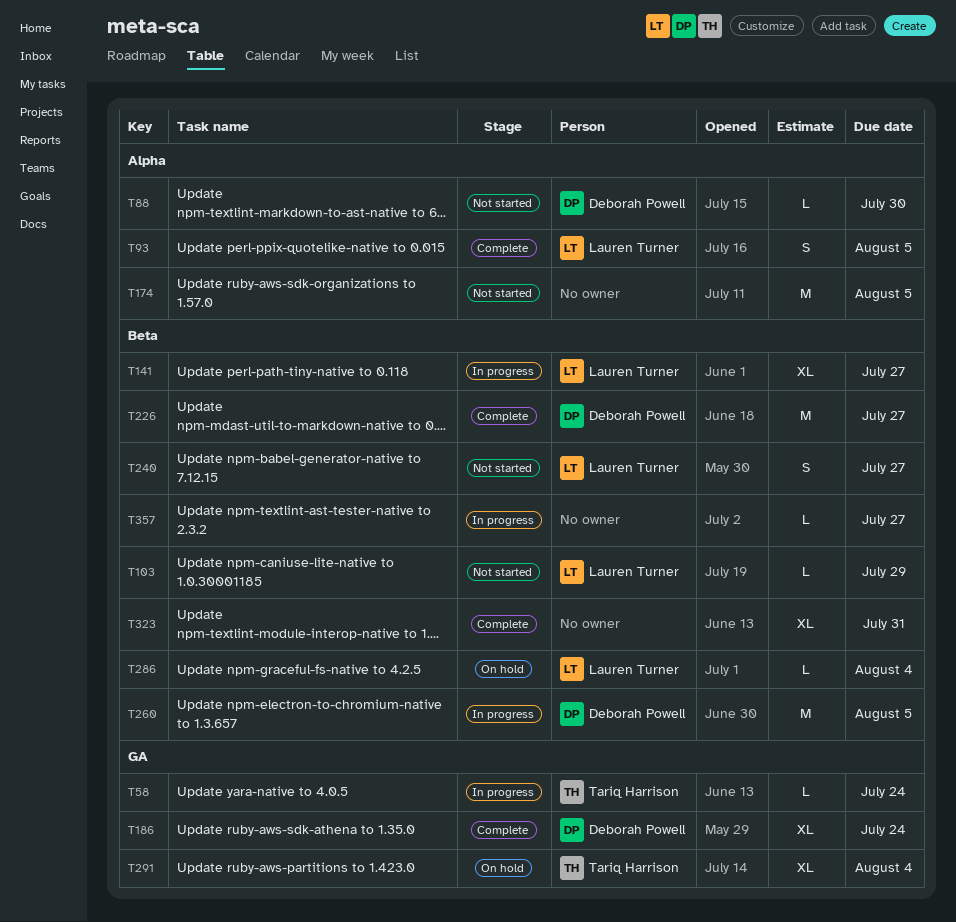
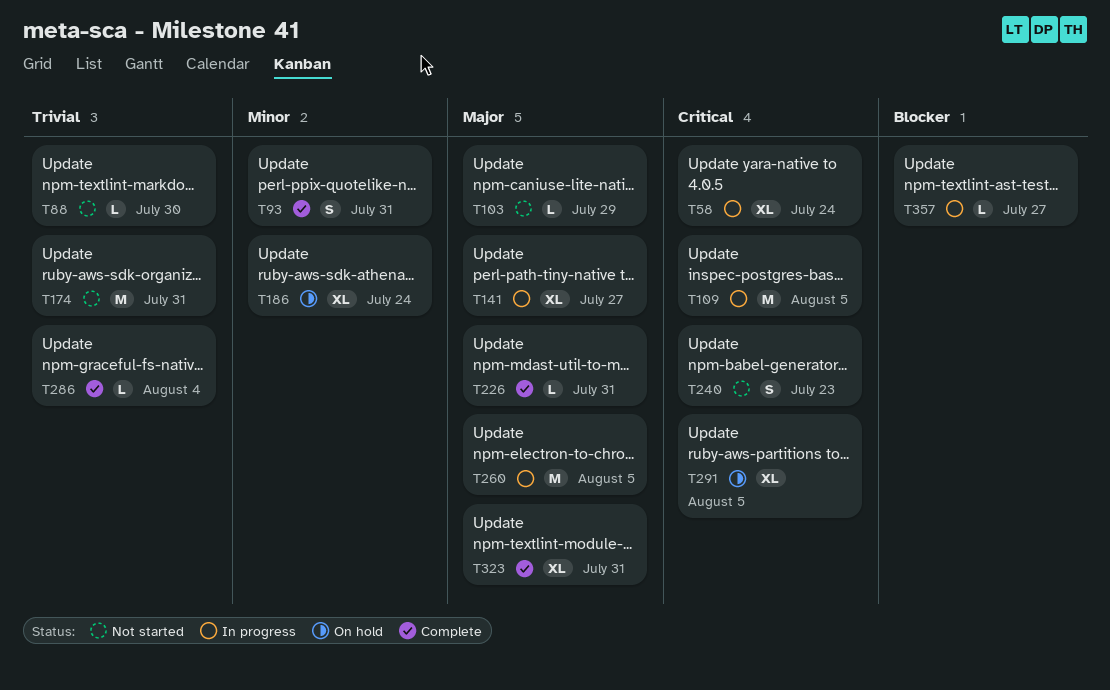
T58, estimate: L -> XL
T93, due: Aug 5 -> Jul 31
T109: none -> present
T174, due: Aug 5 -> Jul 31
T186, status: Complete -> On hold
T226, estimate: M -> L
T226, due: Jul 27 -> Jul 31
T240, due: Jul 27 -> Jul 23
T286, status: On hold -> Complete
T291, due: Aug 4 -> Aug 5

